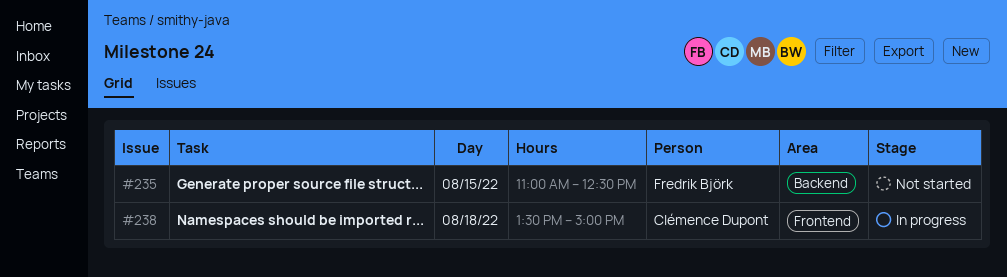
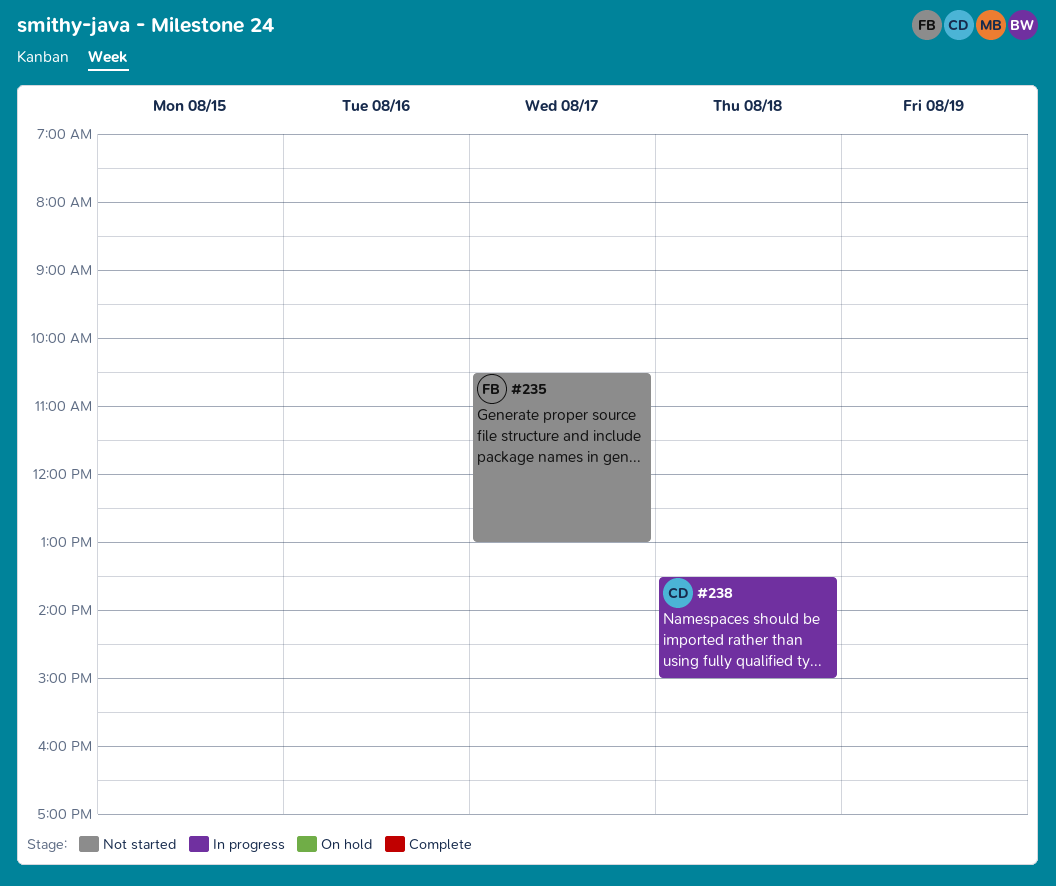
#235, day: Aug 15 -> Aug 17
#235, begins: 11:00 -> 10:30
#235, ends: 12:30 -> 13:00

